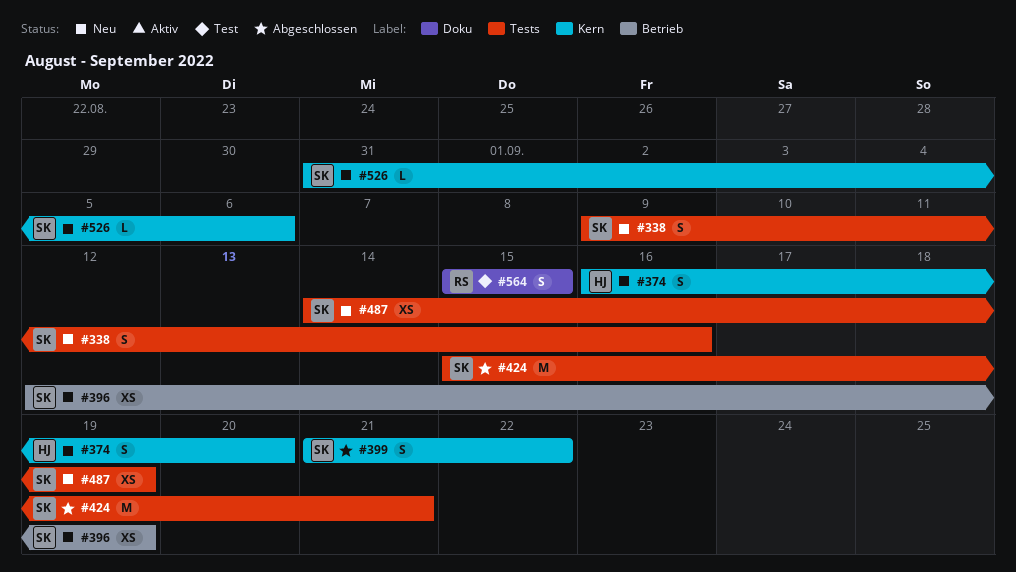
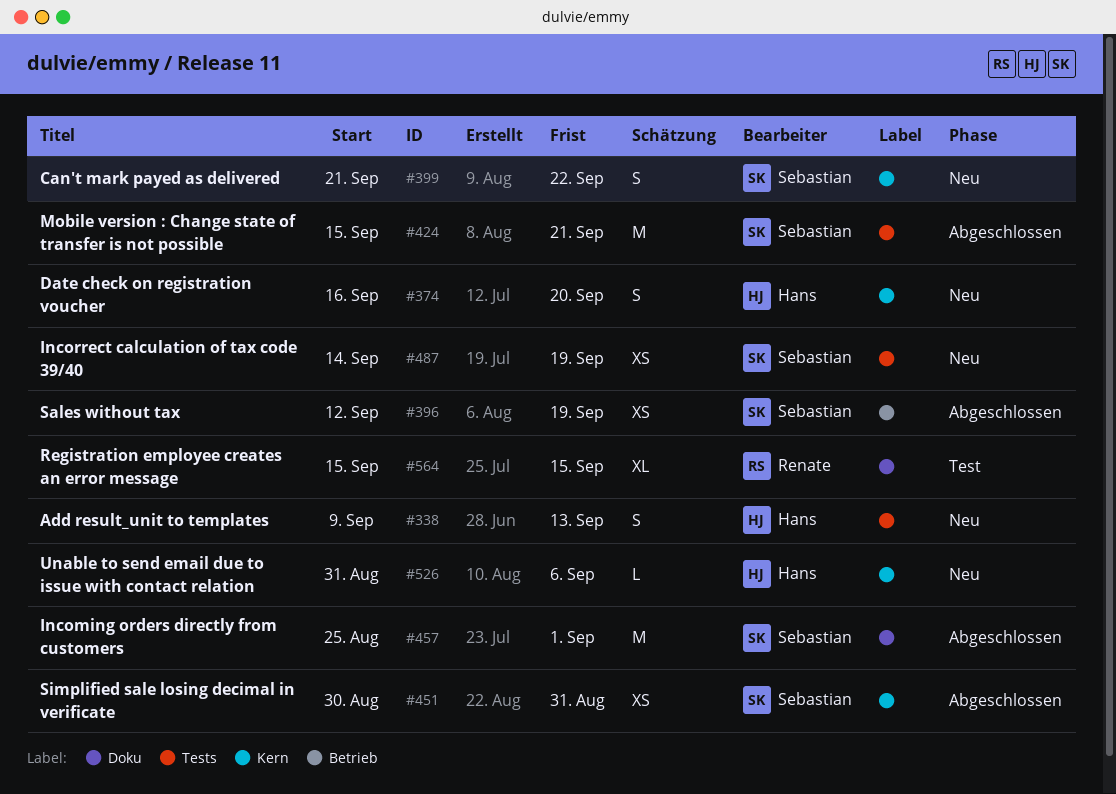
#338, owner: Sebastian -> Hans
#338, due: Sep 16 -> Sep 13
#396, status: Neu -> Abgeschlossen
#399, status: Abgeschlossen -> Neu
#451: none -> present
#457: none -> present
#526, owner: Sebastian -> Hans
#564, estimate: S -> XL

